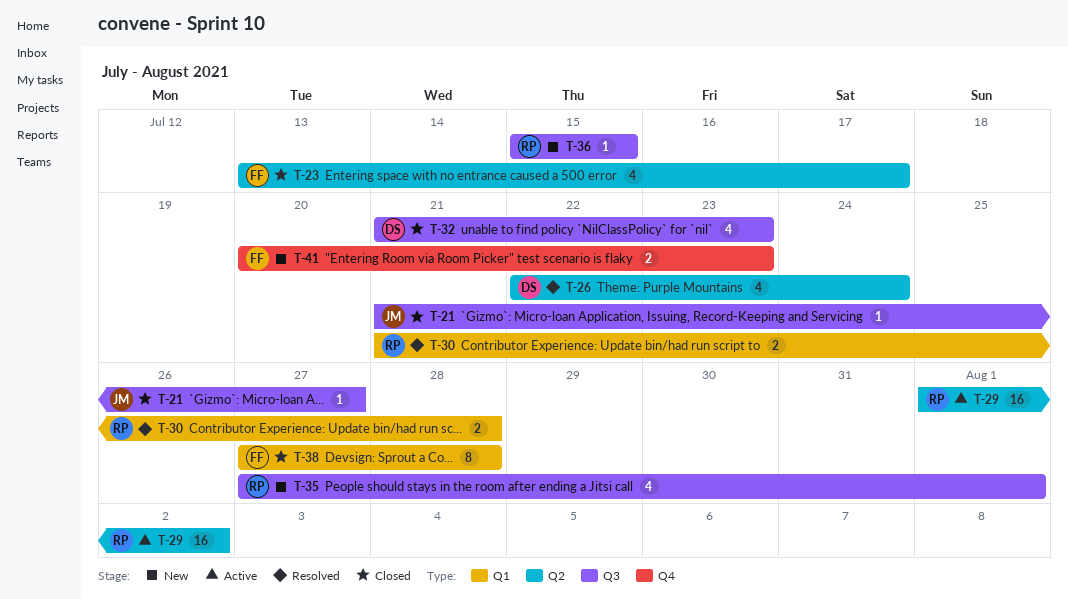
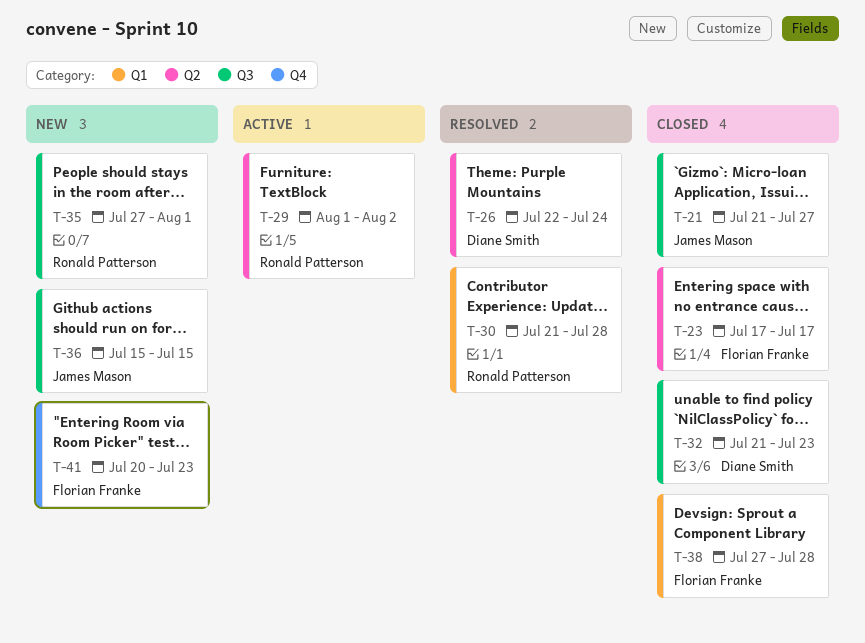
T-23, start: Jul 13 -> Jul 17
T-36, owner: Ronald Patterson -> James Mason

